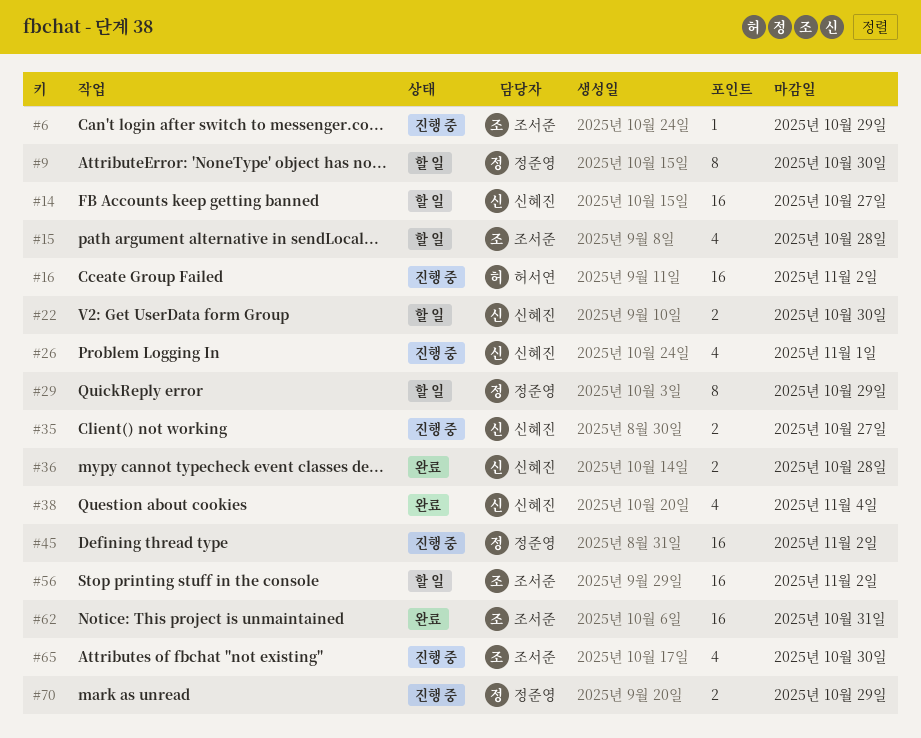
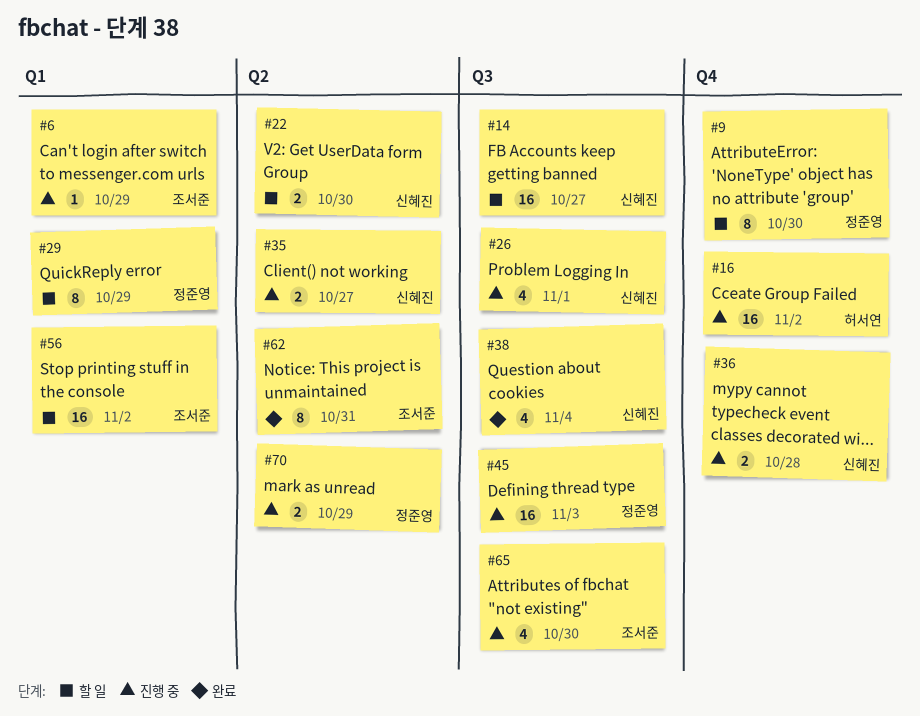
#15: present -> none
#36, status: 완료 -> 진행 중
#45, due: Nov 2 -> Nov 3
#62, estimate: 16 -> 8

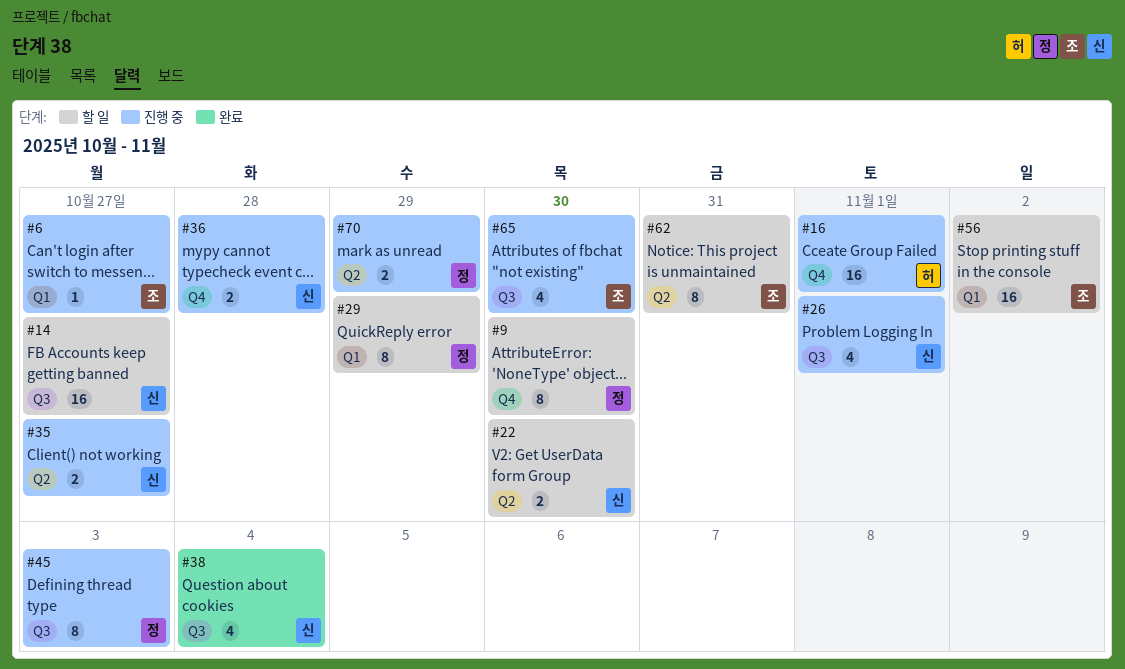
#6, due: Oct 29 -> Oct 27
#16, due: Nov 2 -> Nov 1
#45, estimate: 16 -> 8
#62, status: 완료 -> 할 일

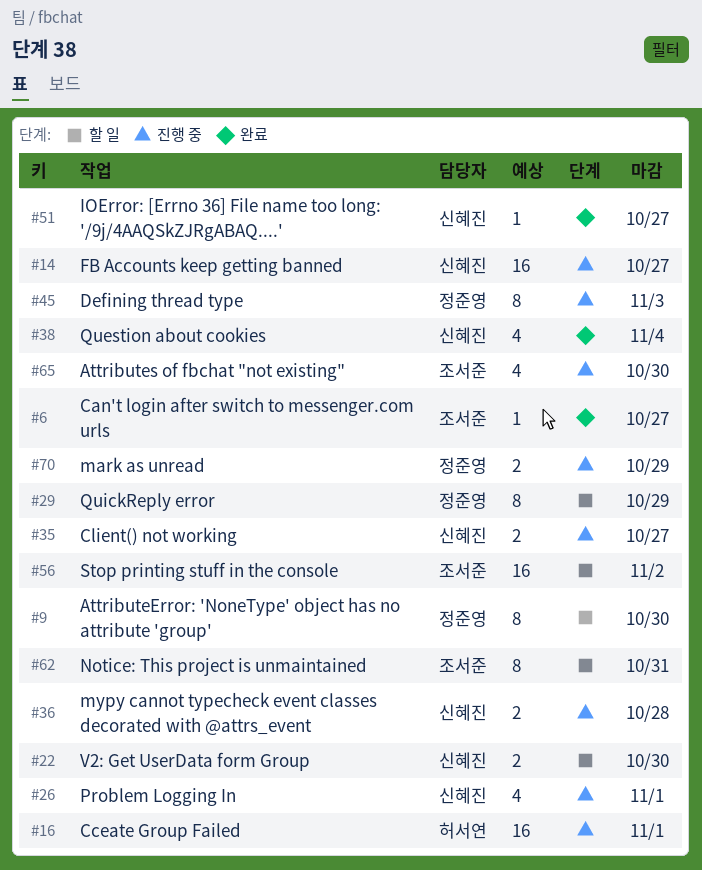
#6, status: 진행 중 -> 완료
#14, status: 할 일 -> 진행 중
#51: none -> present

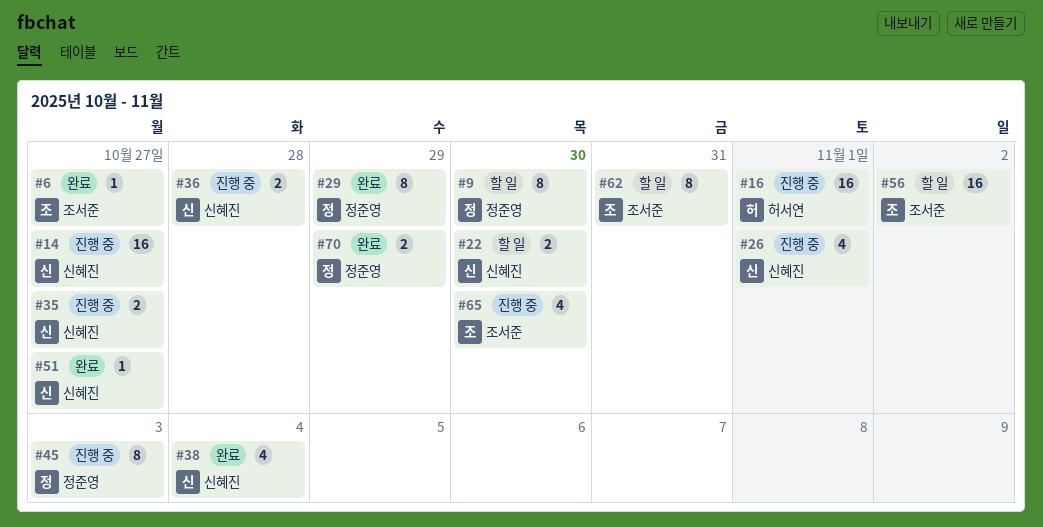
#29, status: 할 일 -> 완료
#70, status: 진행 중 -> 완료

